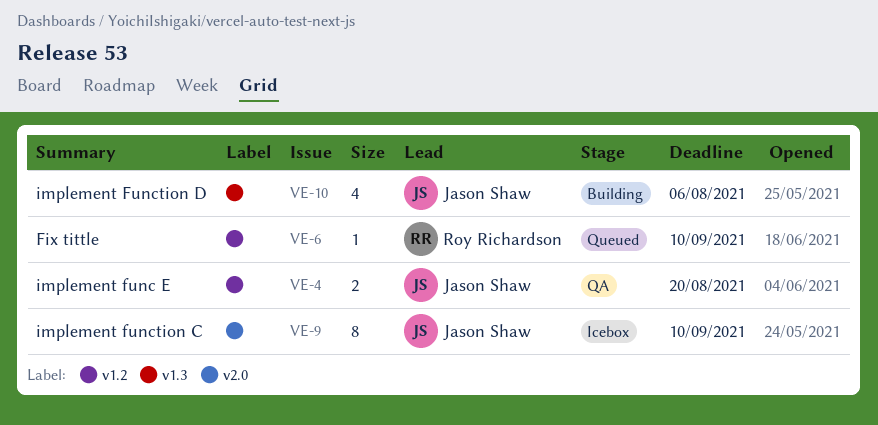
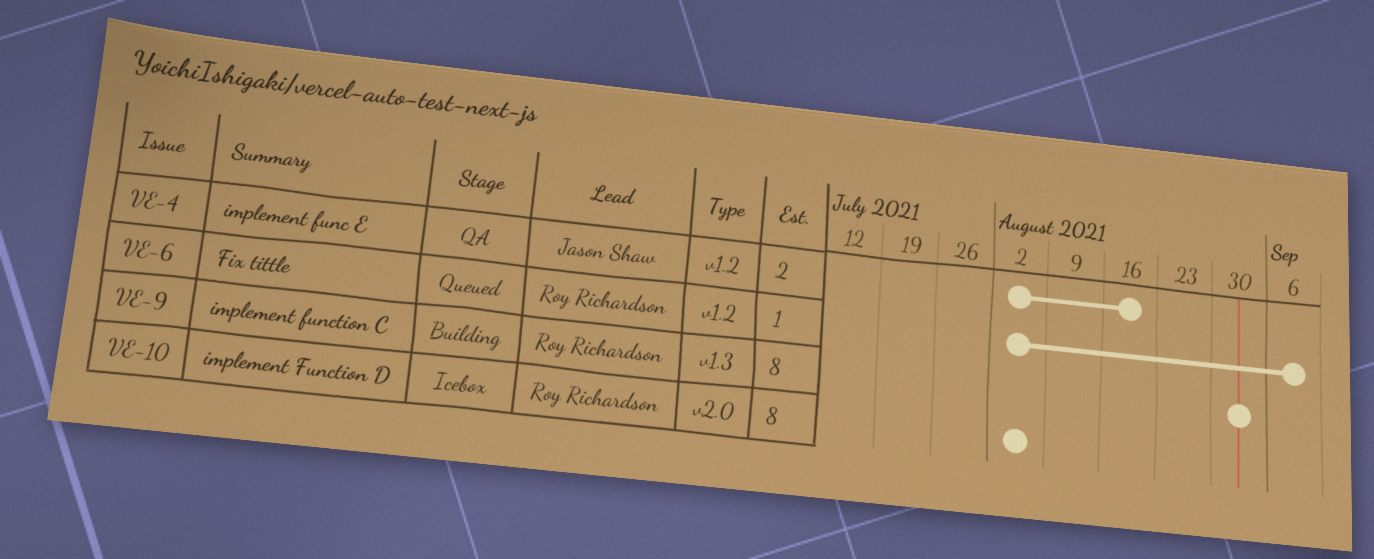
VE-9, status: Icebox -> Building
VE-9, owner: Jason Shaw -> Roy Richardson
VE-9, label: v2.0 -> v1.3
VE-9, due: Sep 10 -> Sep 3
VE-10, status: Building -> Icebox
VE-10, owner: Jason Shaw -> Roy Richardson
VE-10, label: v1.3 -> v2.0
VE-10, estimate: 4 -> 8

